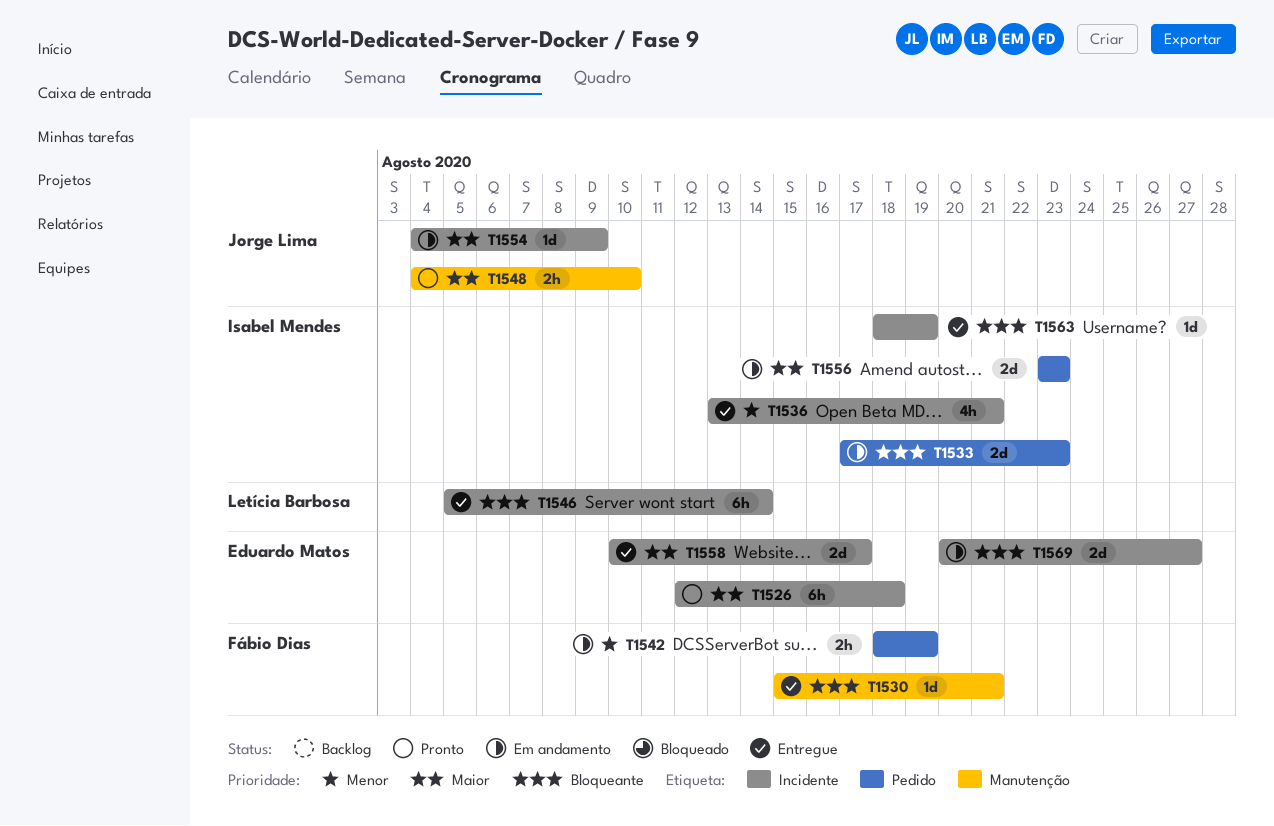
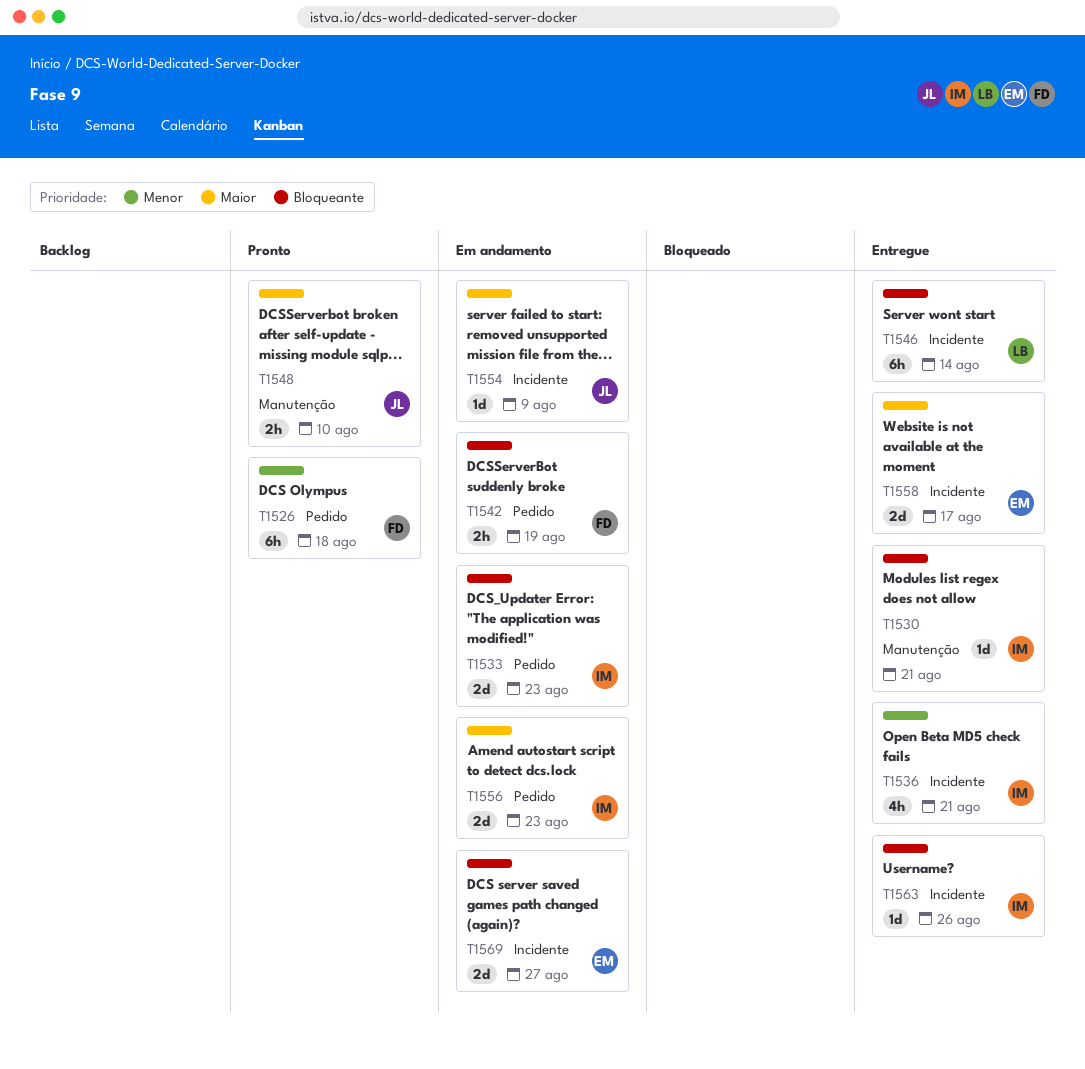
T1526, owner: Eduardo Matos -> Fábio Dias
T1526, priority: Maior -> Menor
T1526, label: Incidente -> Pedido
T1530, owner: Fábio Dias -> Isabel Mendes
T1542, priority: Menor -> Bloqueante
T1563, due: Aug 19 -> Aug 26

